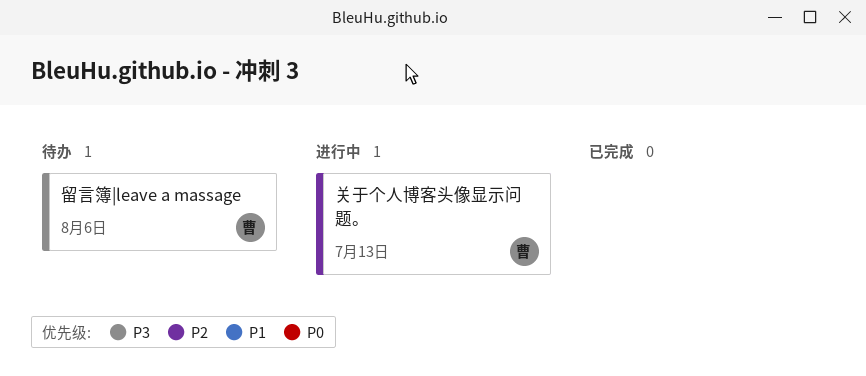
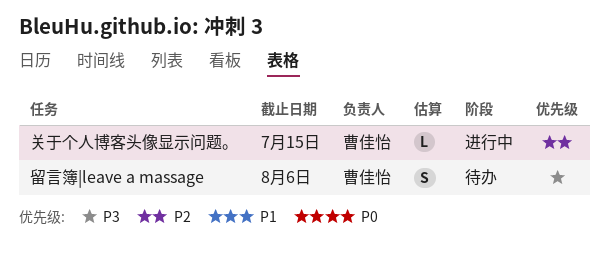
关于个人博客头像显示问题。, due: Jul 13 -> Jul 15

